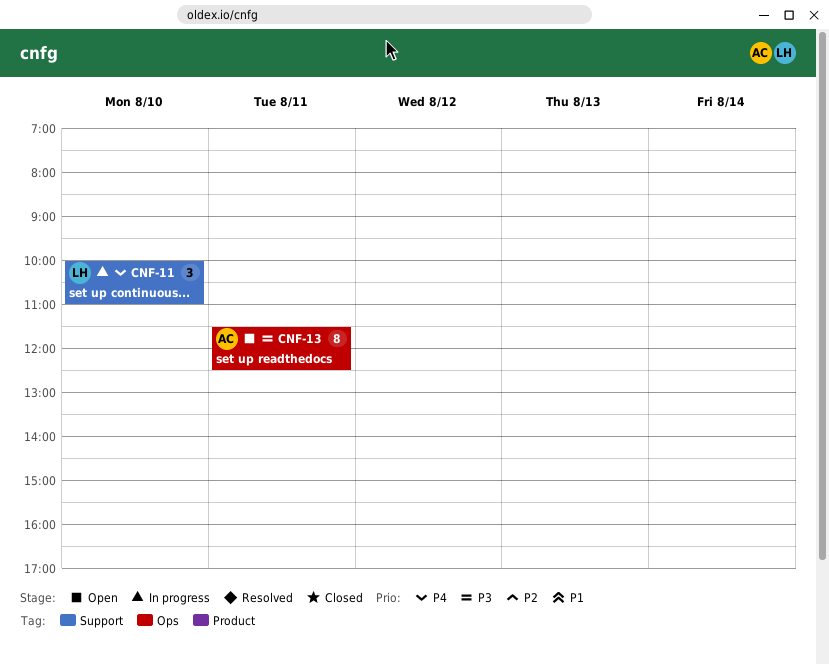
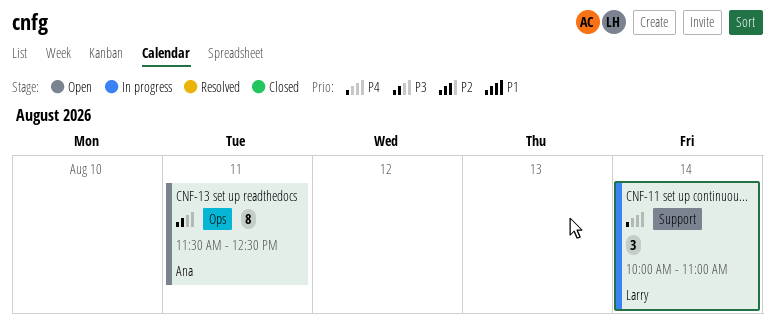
CNF-11, day: Aug 10 -> Aug 14

